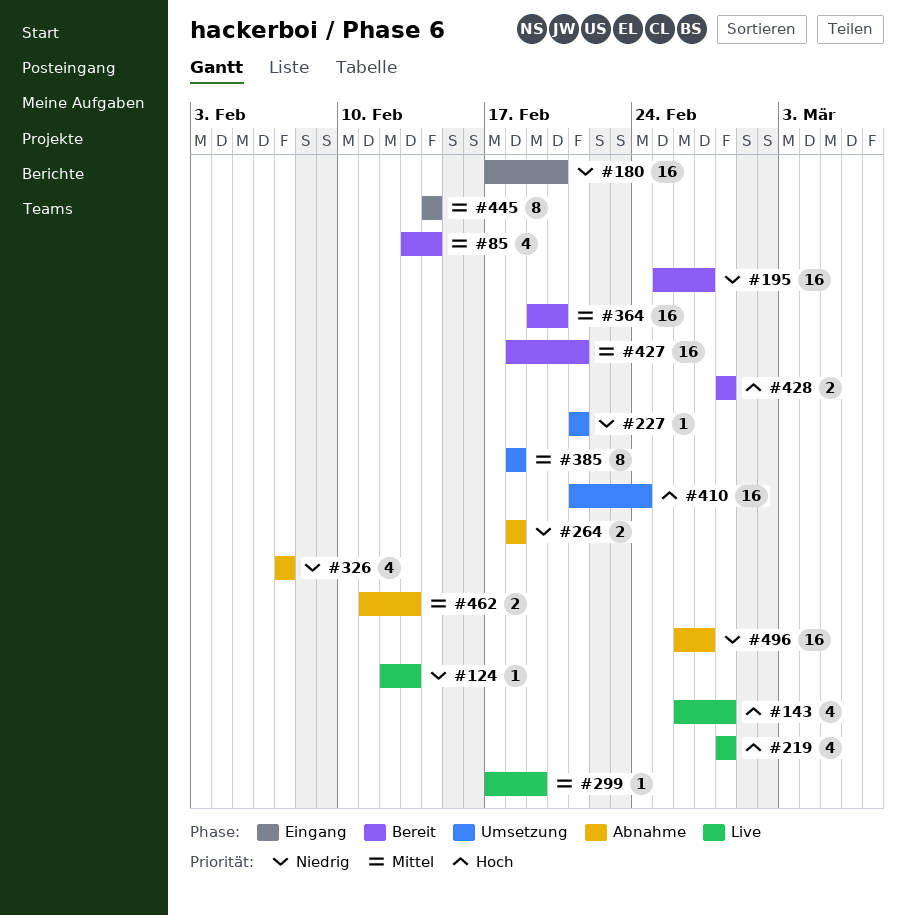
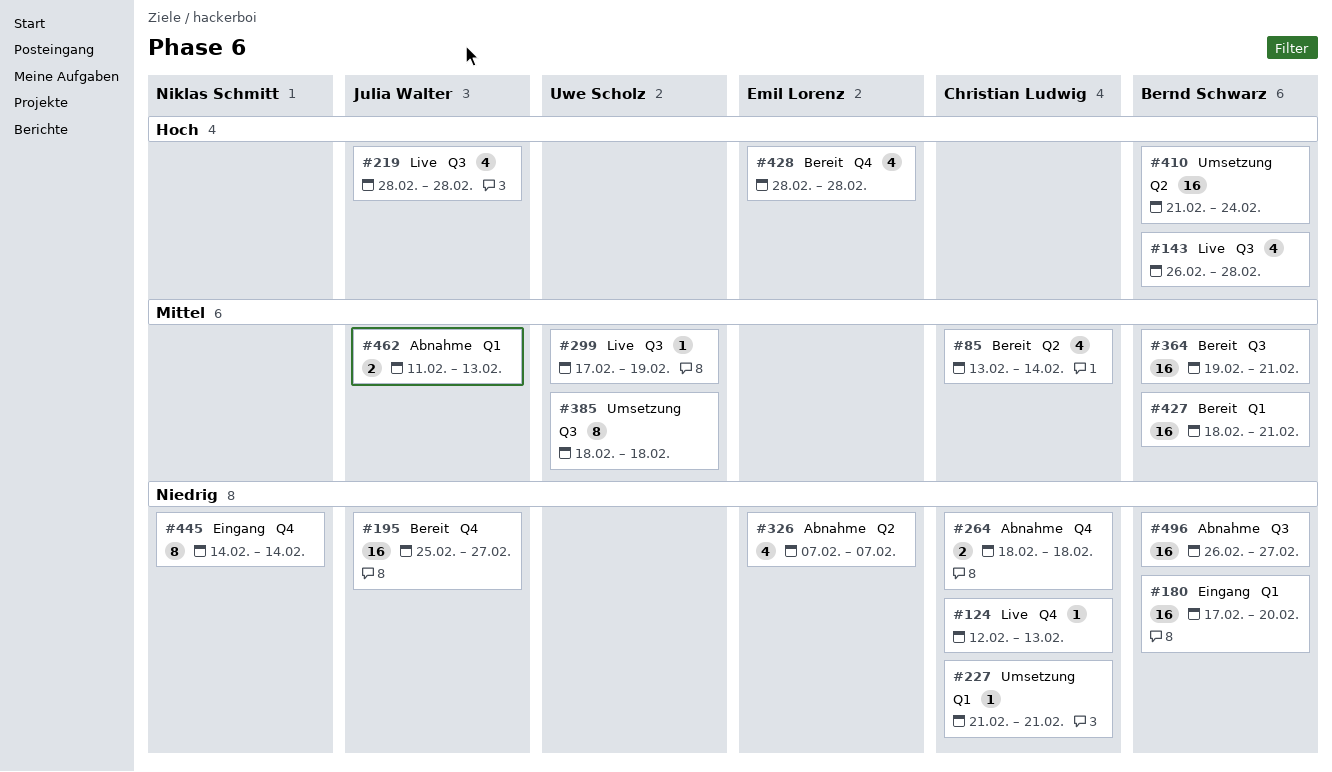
#364, due: Feb 20 -> Feb 21
#428, estimate: 2 -> 4
#445, priority: Mittel -> Niedrig

